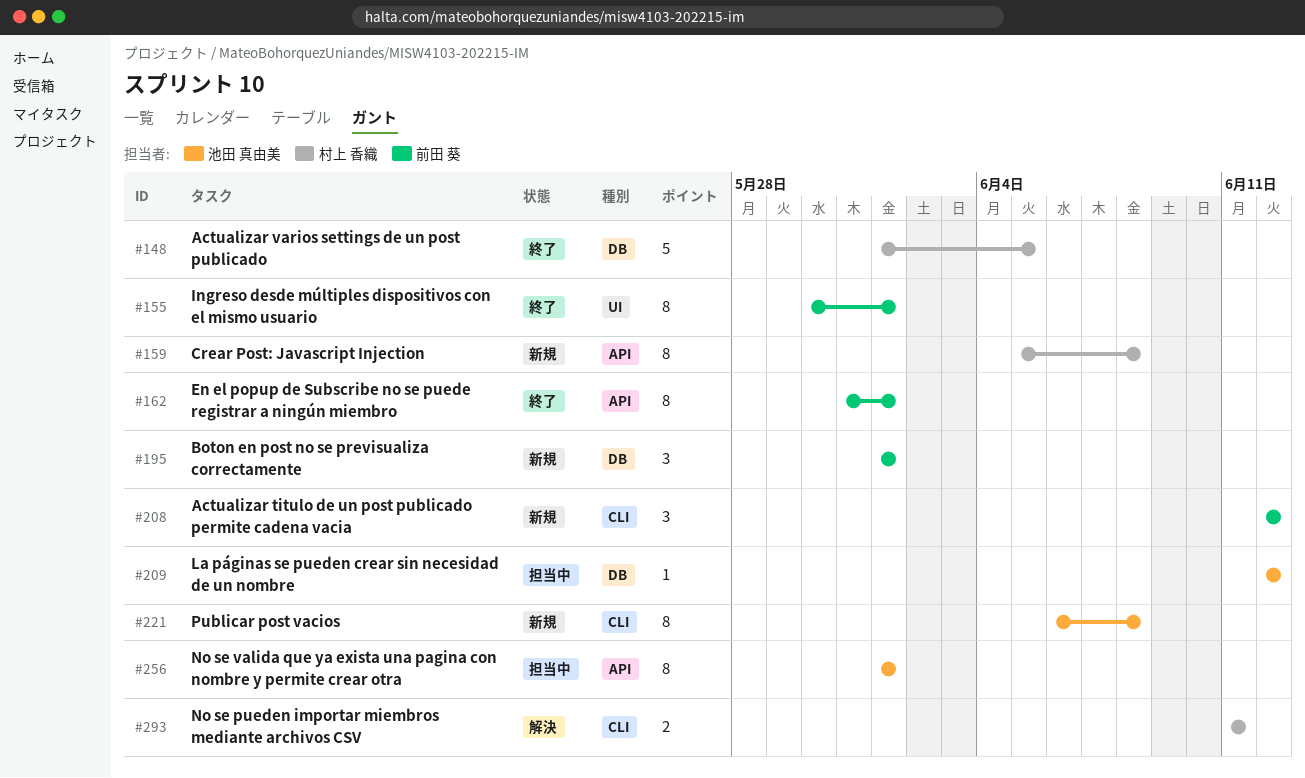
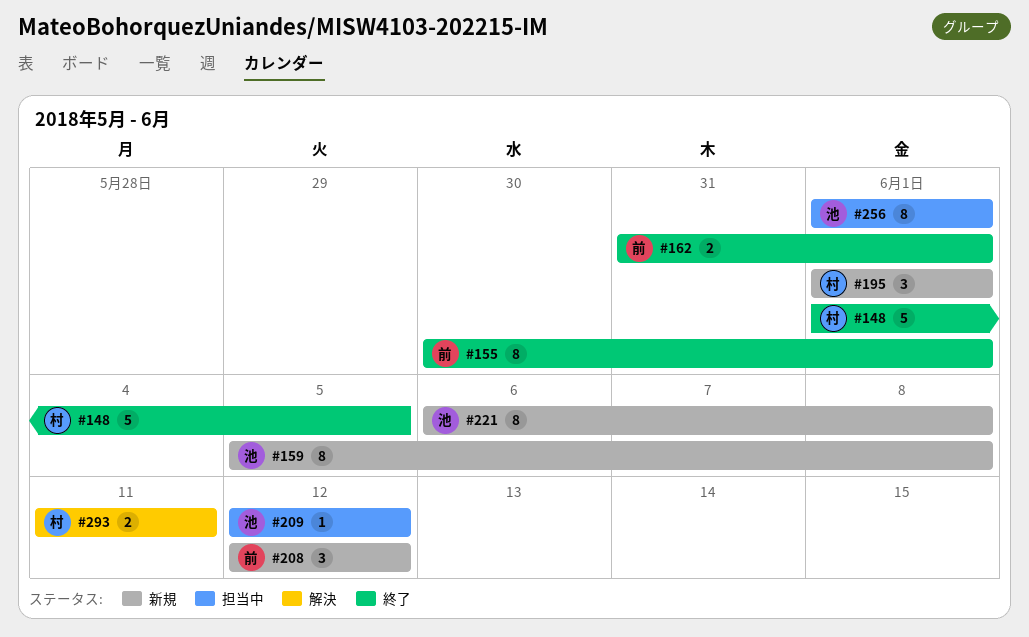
#159, owner: 村上 香織 -> 池田 真由美
#162, estimate: 8 -> 2
#195, owner: 前田 葵 -> 村上 香織

